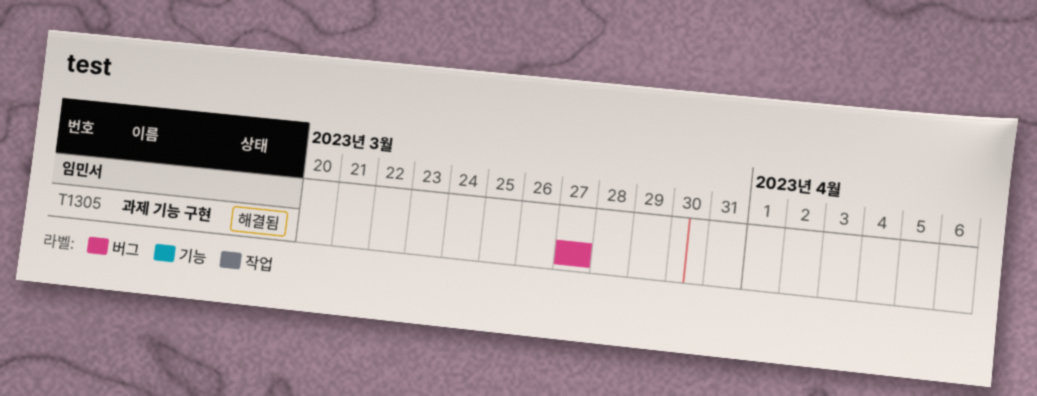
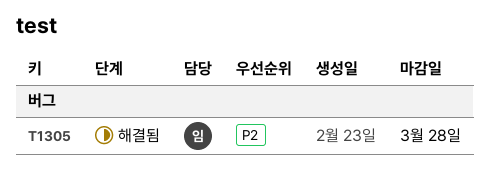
T1305, due: Mar 27 -> Mar 28

